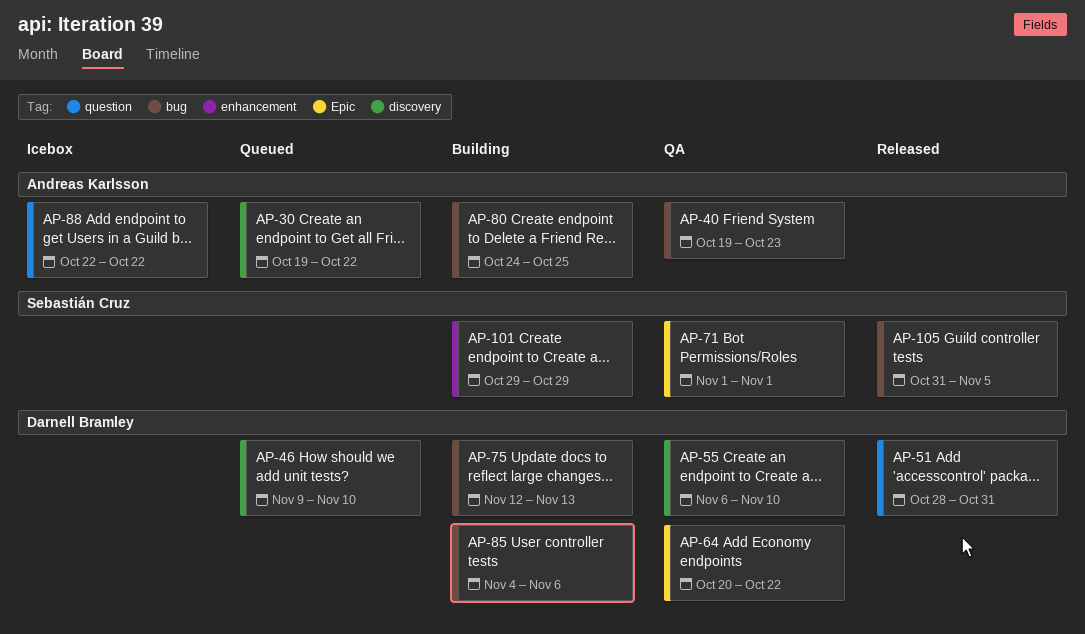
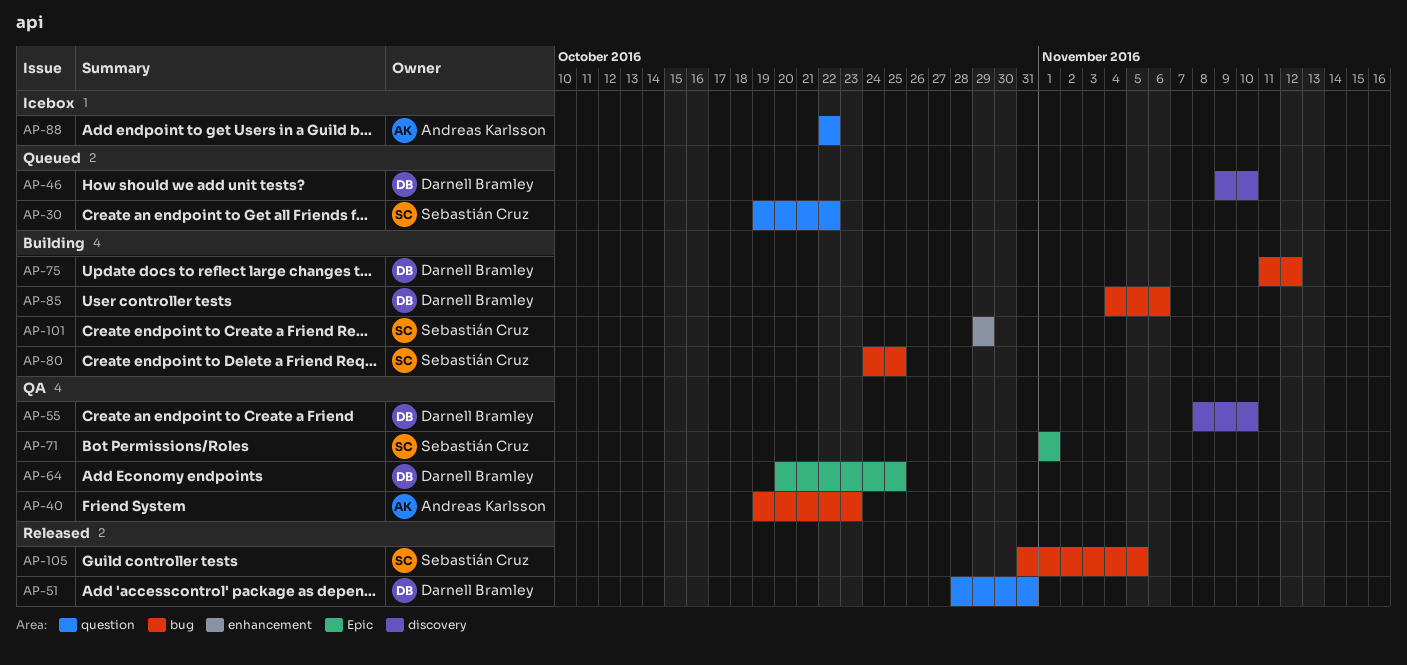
AP-30, owner: Andreas Karlsson -> Sebastián Cruz
AP-30, label: discovery -> question
AP-55, start: Nov 6 -> Nov 8
AP-64, due: Oct 22 -> Oct 25
AP-75, start: Nov 12 -> Nov 11
AP-75, due: Nov 13 -> Nov 12
AP-80, owner: Andreas Karlsson -> Sebastián Cruz

